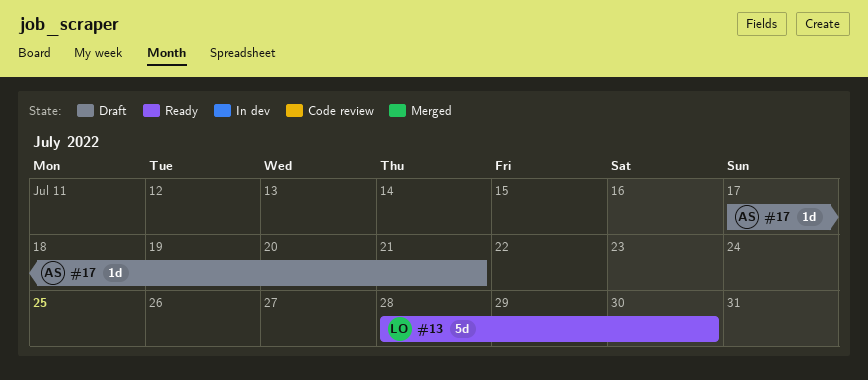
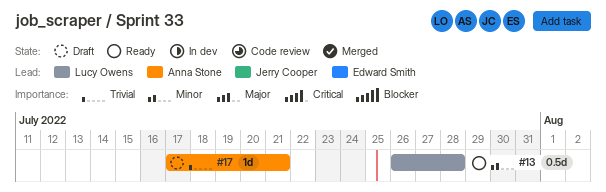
#13, estimate: 5d -> 0.5d
#13, start: Jul 28 -> Jul 26
#13, due: Jul 30 -> Jul 28

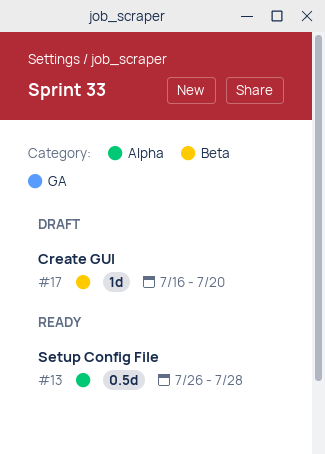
#17, start: Jul 17 -> Jul 16
#17, due: Jul 21 -> Jul 20

